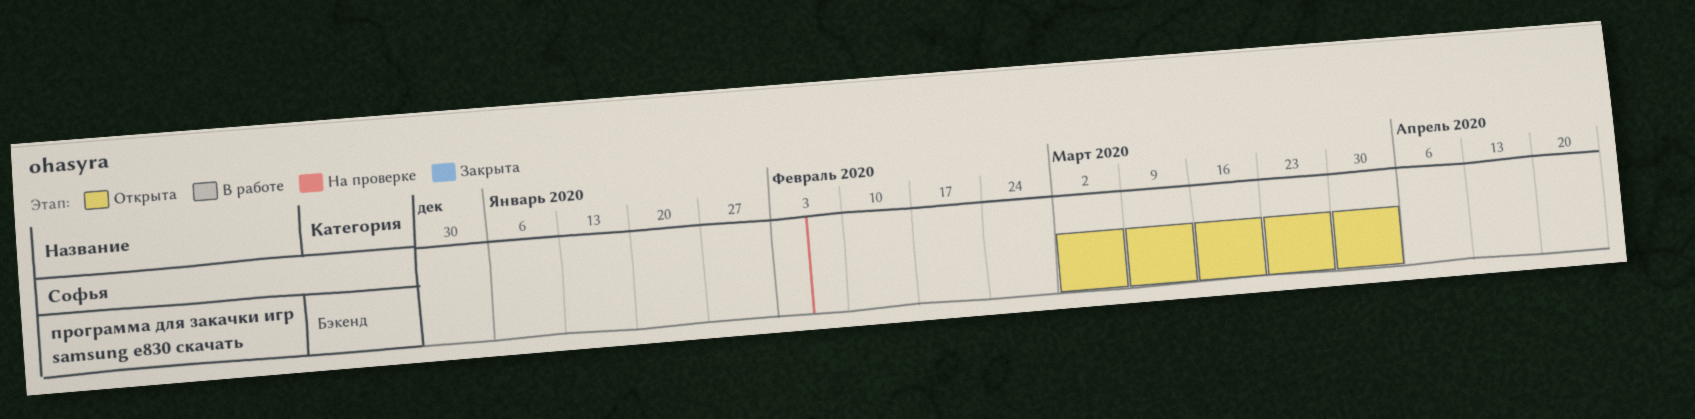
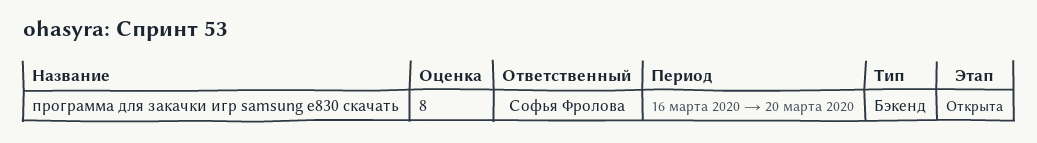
программа для закачки игр samsung e830 скачать, start: Mar 2 -> Mar 16
программа для закачки игр samsung e830 скачать, due: Apr 3 -> Mar 20

